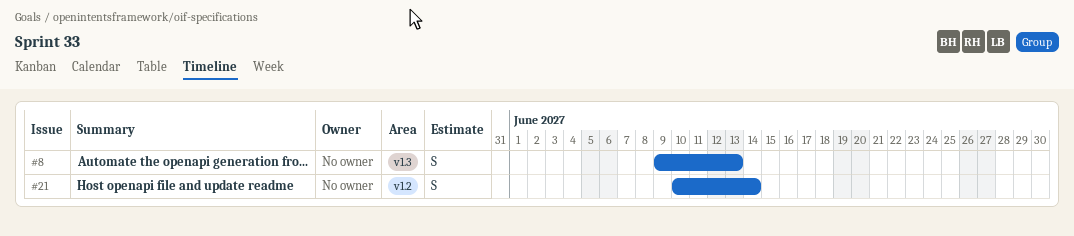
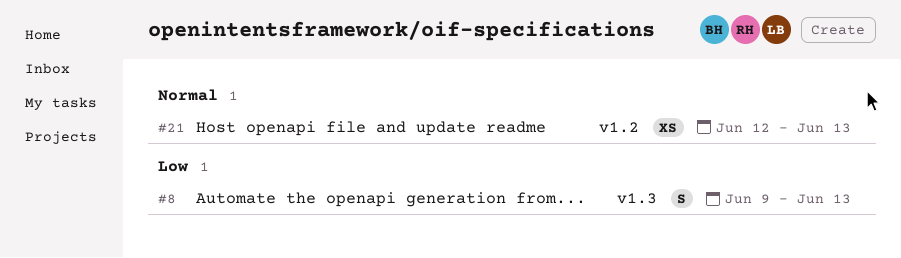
#21, estimate: S -> XS
#21, start: Jun 10 -> Jun 12
#21, due: Jun 14 -> Jun 13

